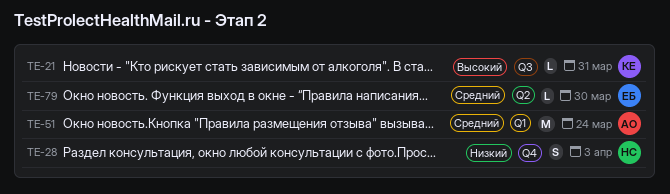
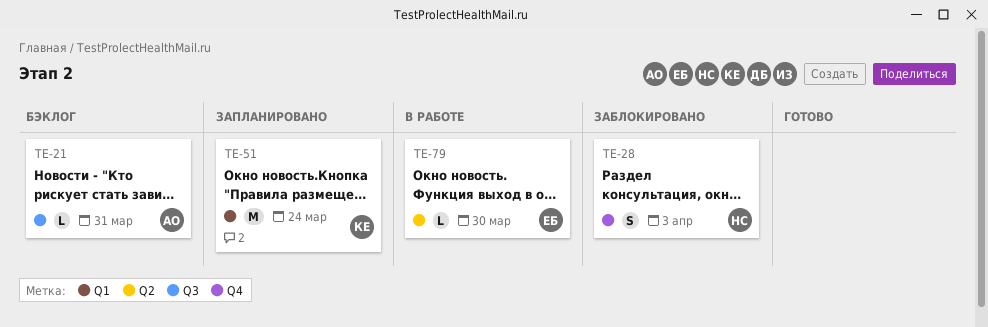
TE-21, owner: КЕ -> АО
TE-51, owner: АО -> КЕ

